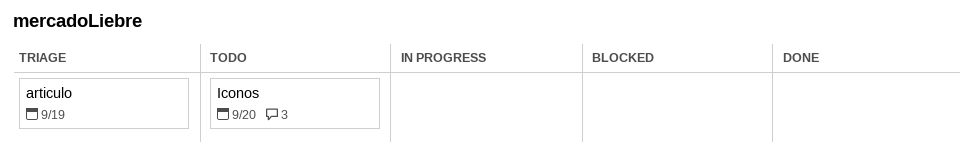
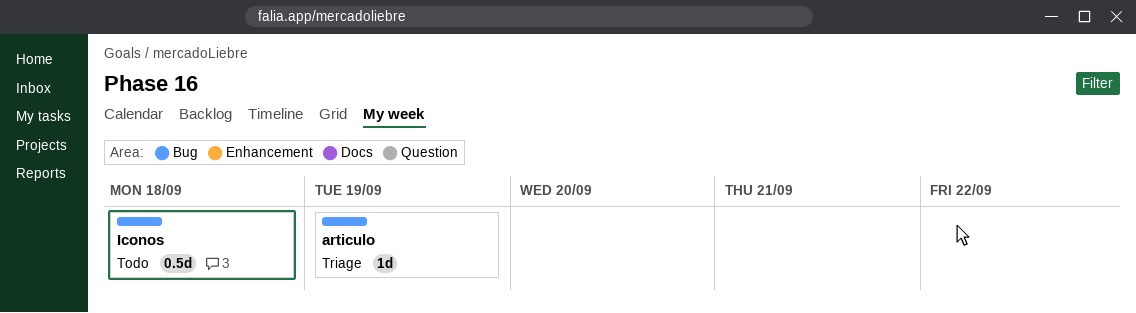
Iconos, due: Sep 20 -> Sep 18

